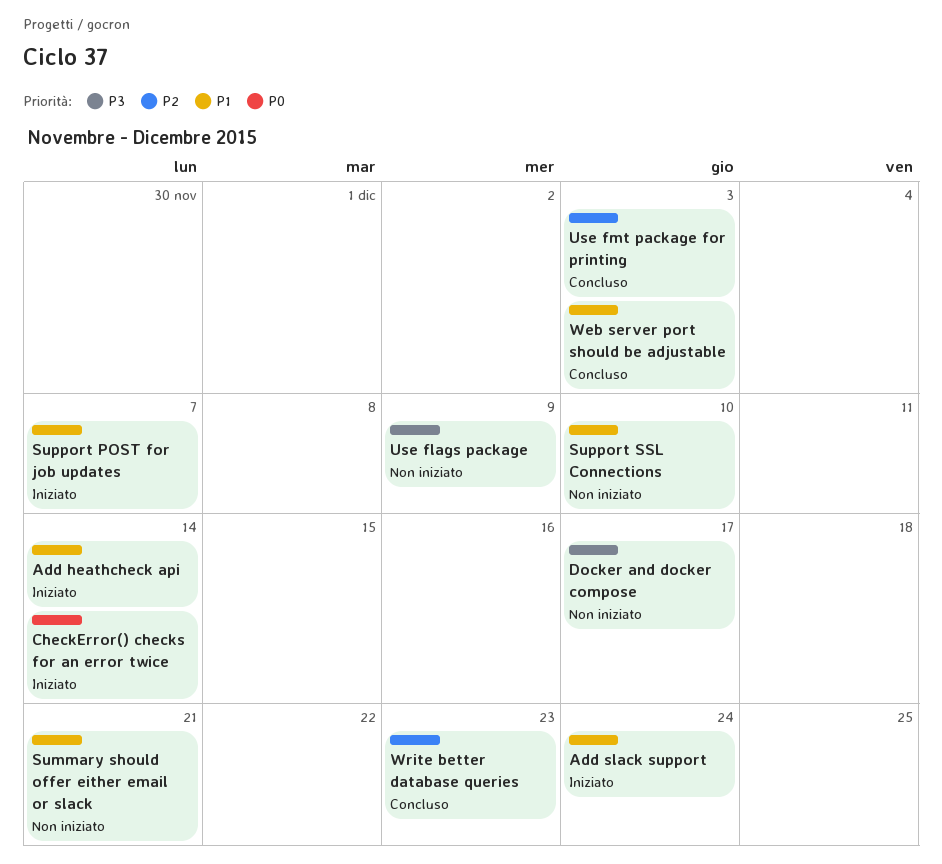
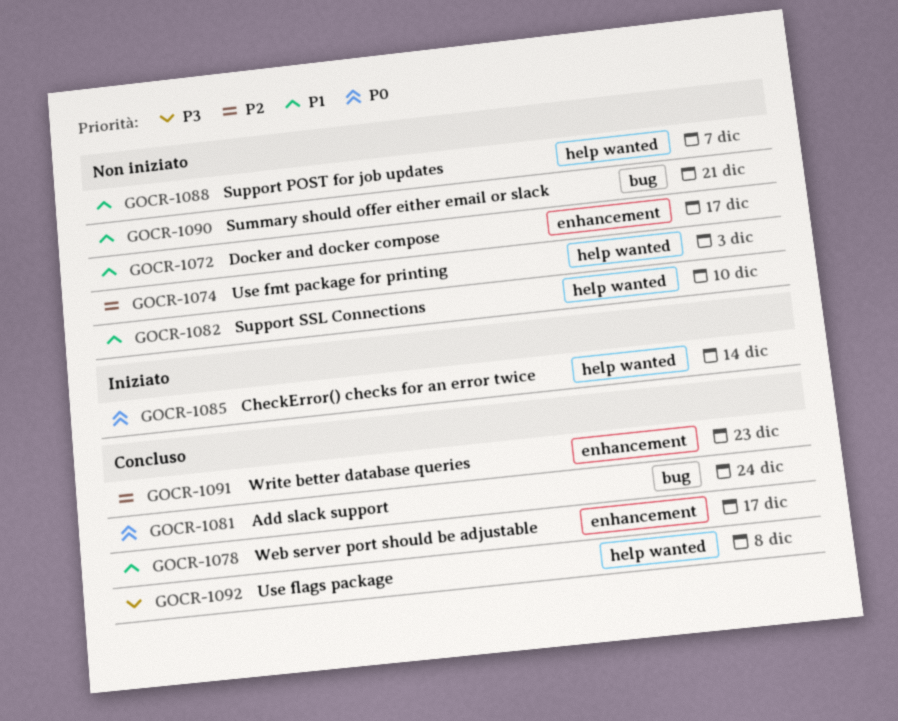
Add heathcheck api: present -> none
Add slack support, status: Iniziato -> Concluso
Add slack support, priority: P1 -> P0
Docker and docker compose, priority: P3 -> P1
Support POST for job updates, status: Iniziato -> Non iniziato
Use flags package, status: Non iniziato -> Concluso
Use flags package, due: Dec 9 -> Dec 8
Use fmt package for printing, status: Concluso -> Non iniziato
Web server port should be adjustable, due: Dec 3 -> Dec 17

